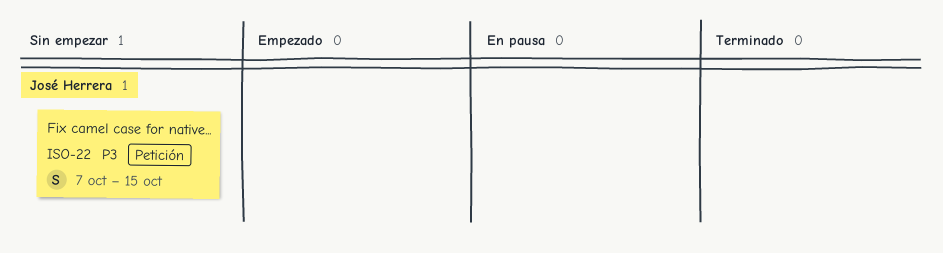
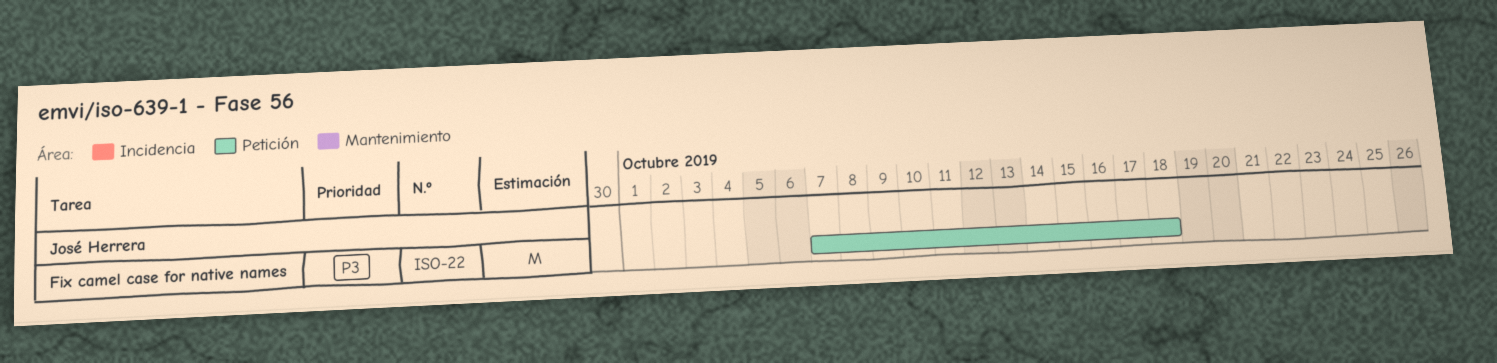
ISO-22, estimate: S -> M
ISO-22, due: Oct 15 -> Oct 18

